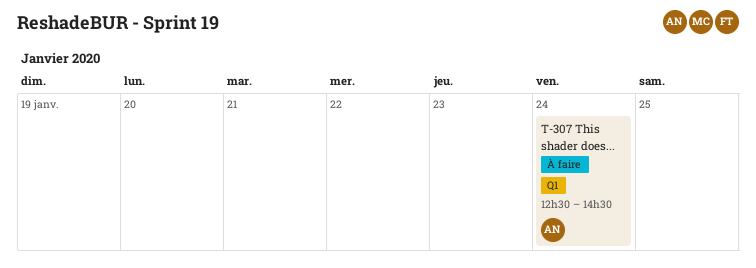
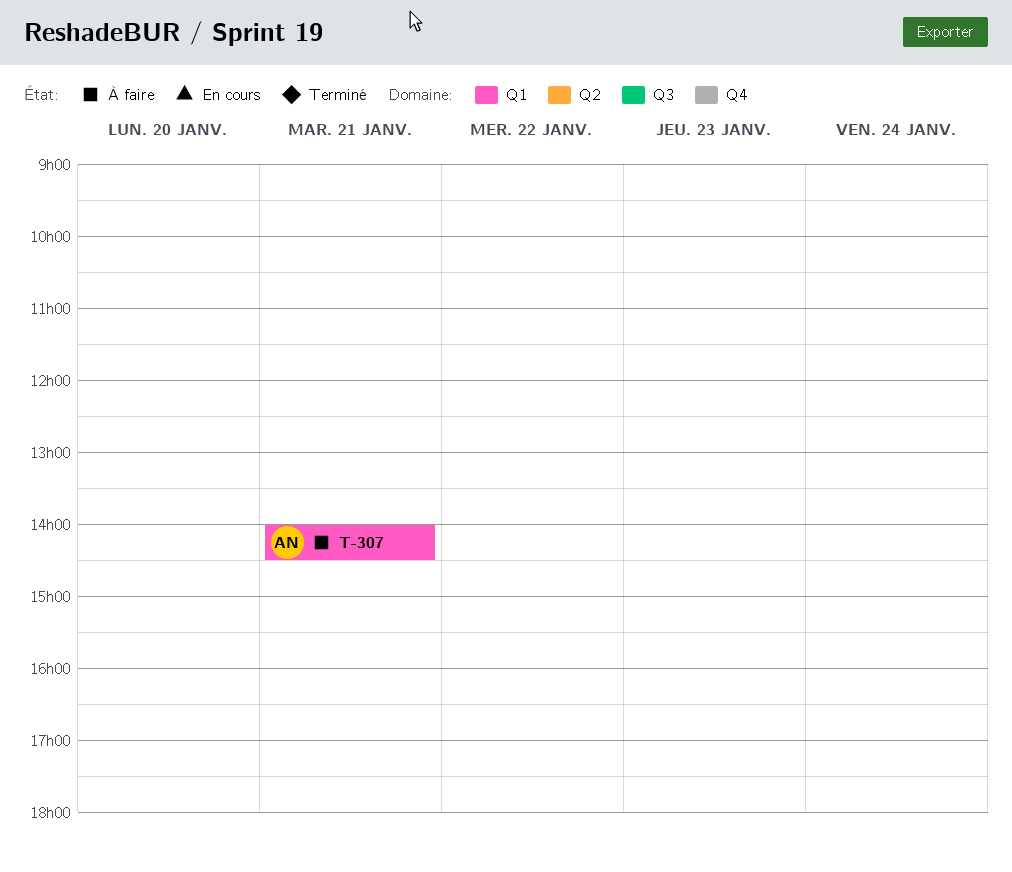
T-307, day: Jan 24 -> Jan 21
T-307, begins: 12:30 -> 14:00

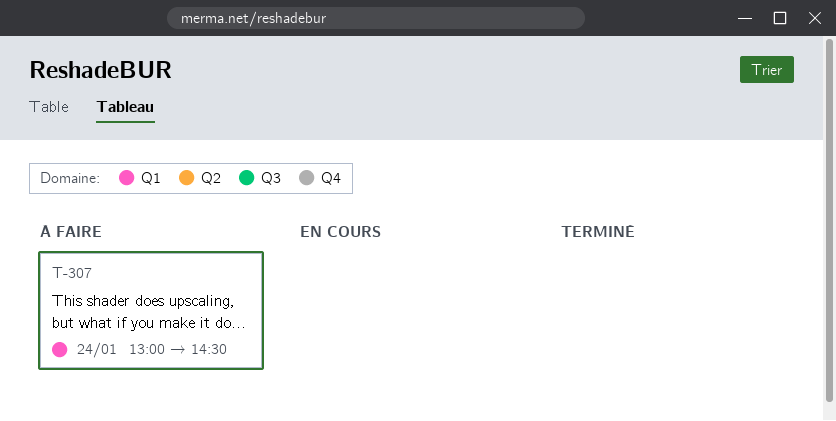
T-307, day: Jan 21 -> Jan 24
T-307, begins: 14:00 -> 13:00

